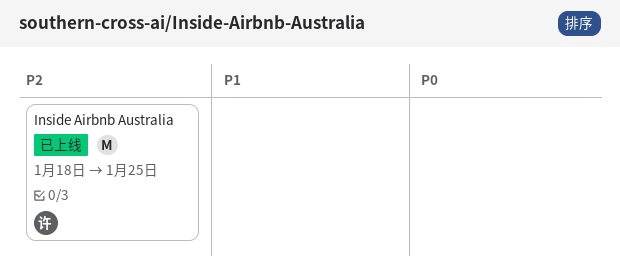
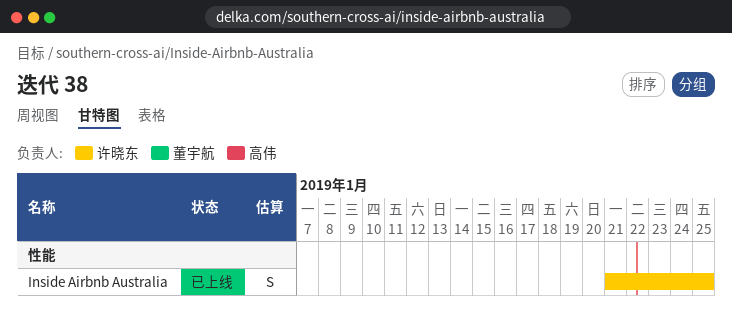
Inside Airbnb Australia, estimate: M -> S
Inside Airbnb Australia, start: Jan 18 -> Jan 21

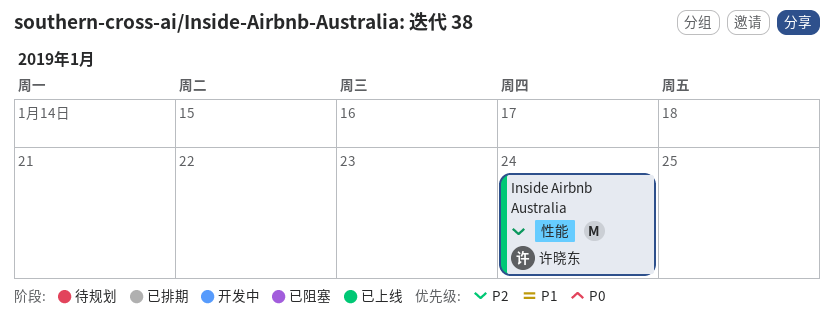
Inside Airbnb Australia, estimate: S -> M
Inside Airbnb Australia, due: Jan 25 -> Jan 24

